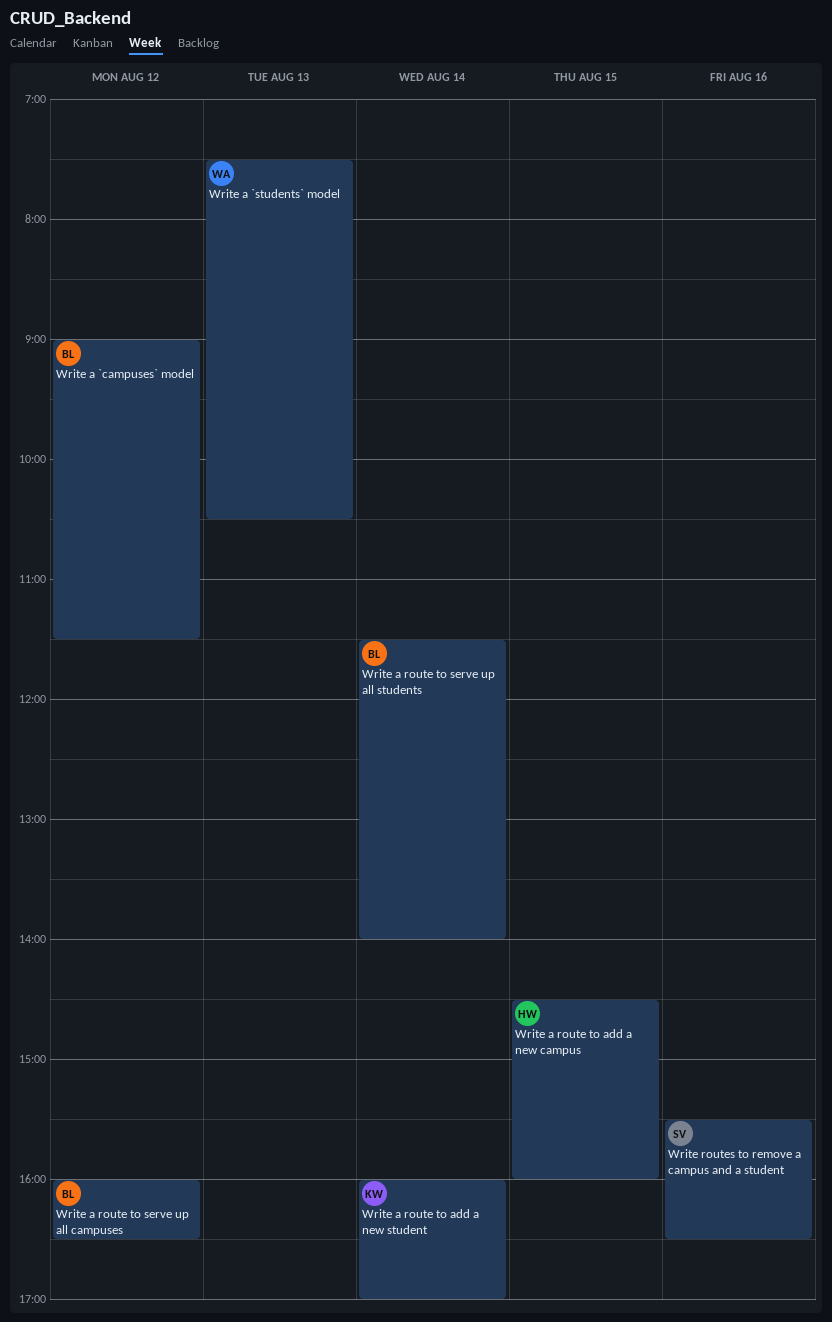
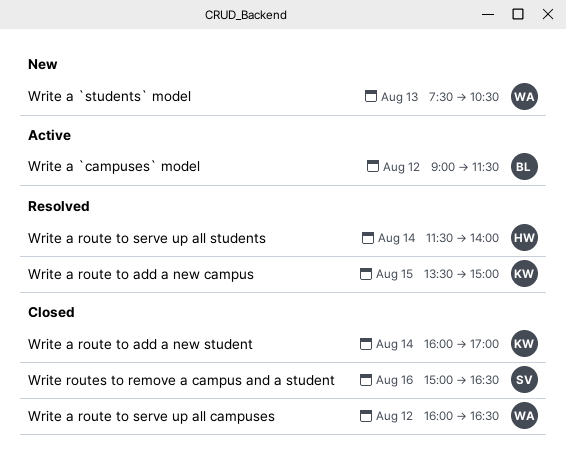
Write a route to add a new campus, owner: HW -> KW
Write a route to add a new campus, begins: 14:30 -> 13:30
Write a route to add a new campus, ends: 16:00 -> 15:00
Write a route to serve up all campuses, owner: BL -> WA
Write a route to serve up all students, owner: BL -> HW
Write routes to remove a campus and a student, begins: 15:30 -> 15:00

